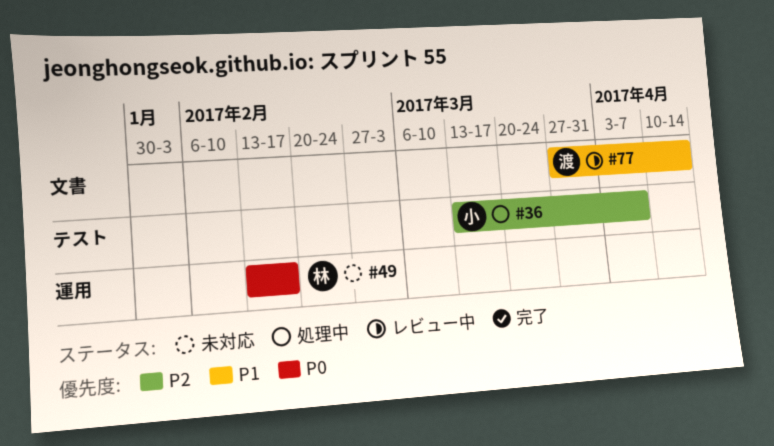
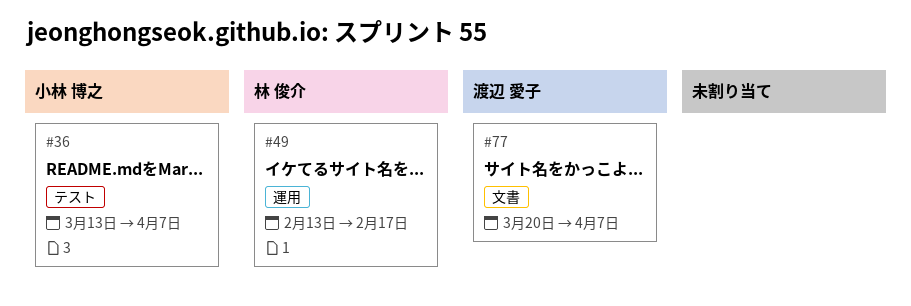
#77, start: Mar 27 -> Mar 20
#77, due: Apr 14 -> Apr 7

